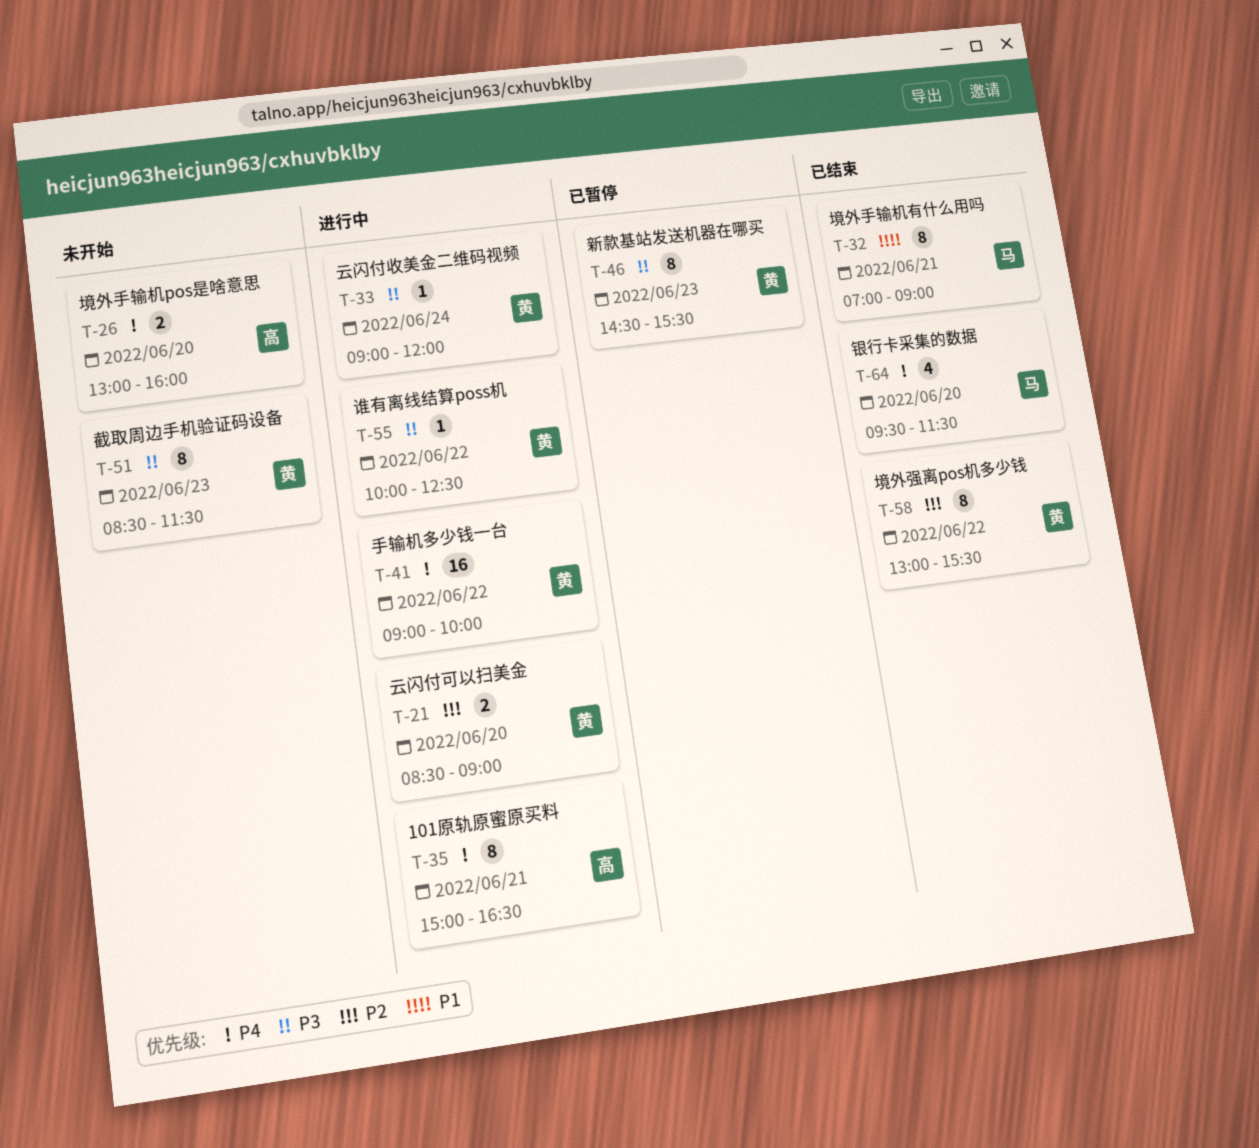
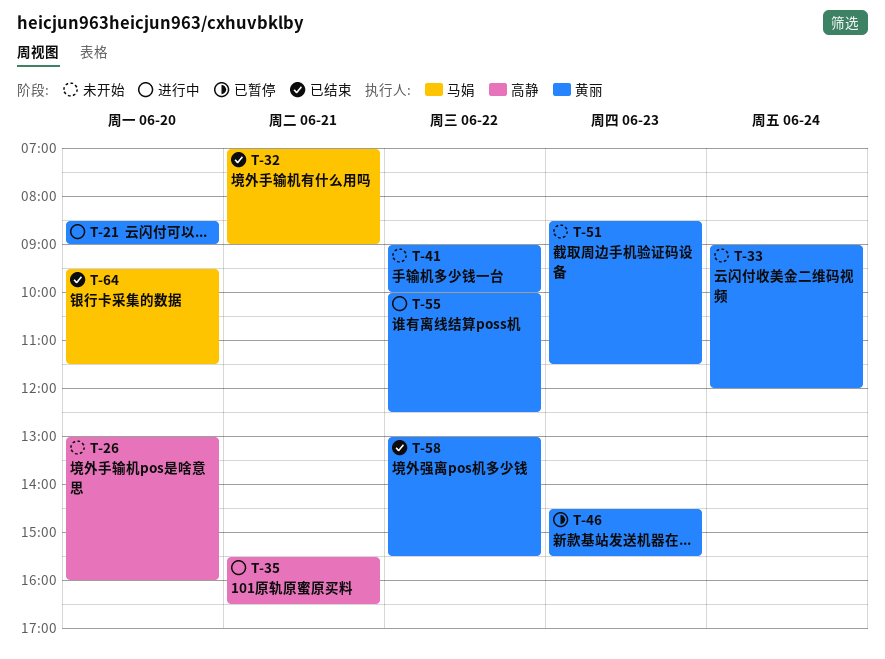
T-33, status: 进行中 -> 未开始
T-35, begins: 15:00 -> 15:30
T-41, status: 进行中 -> 未开始

